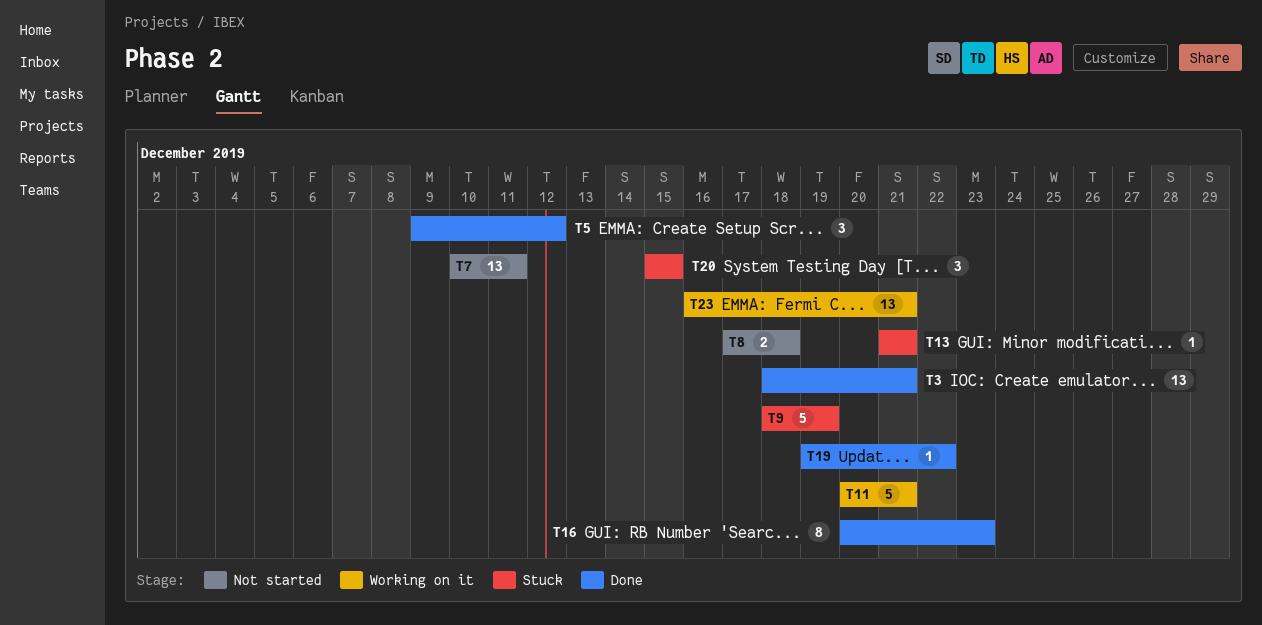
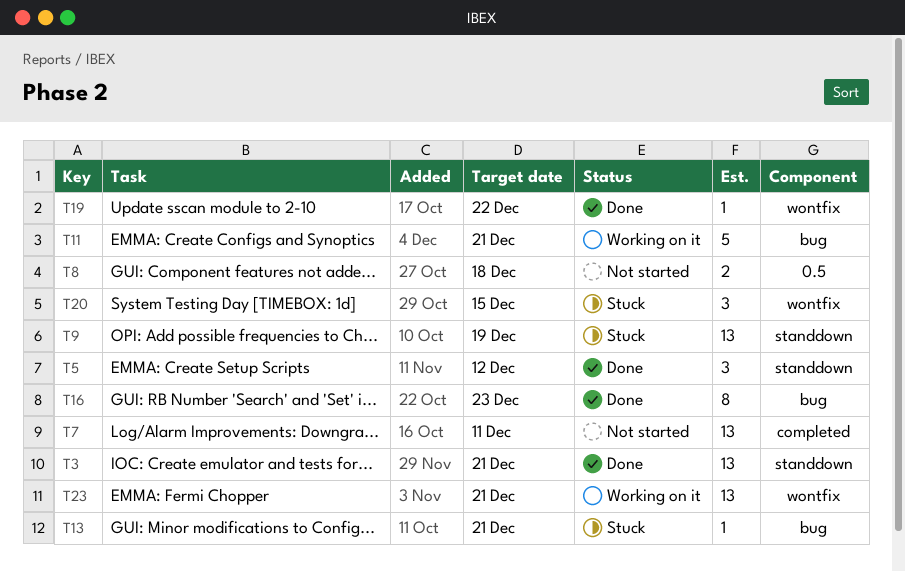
T9, estimate: 5 -> 13

